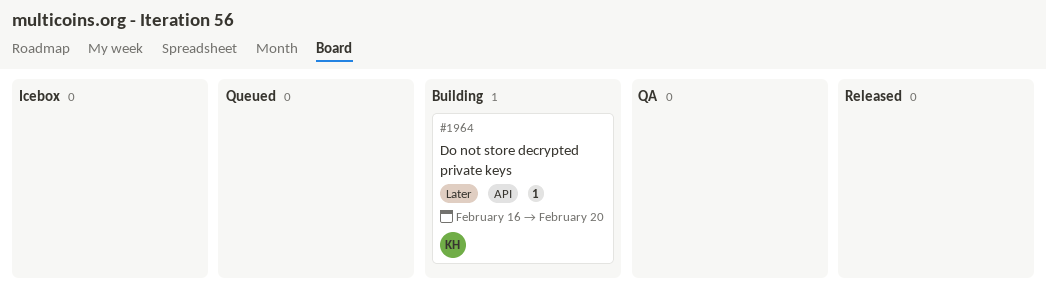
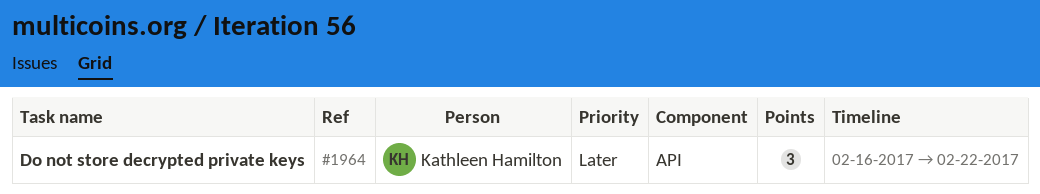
#1964, estimate: 1 -> 3
#1964, due: Feb 20 -> Feb 22

